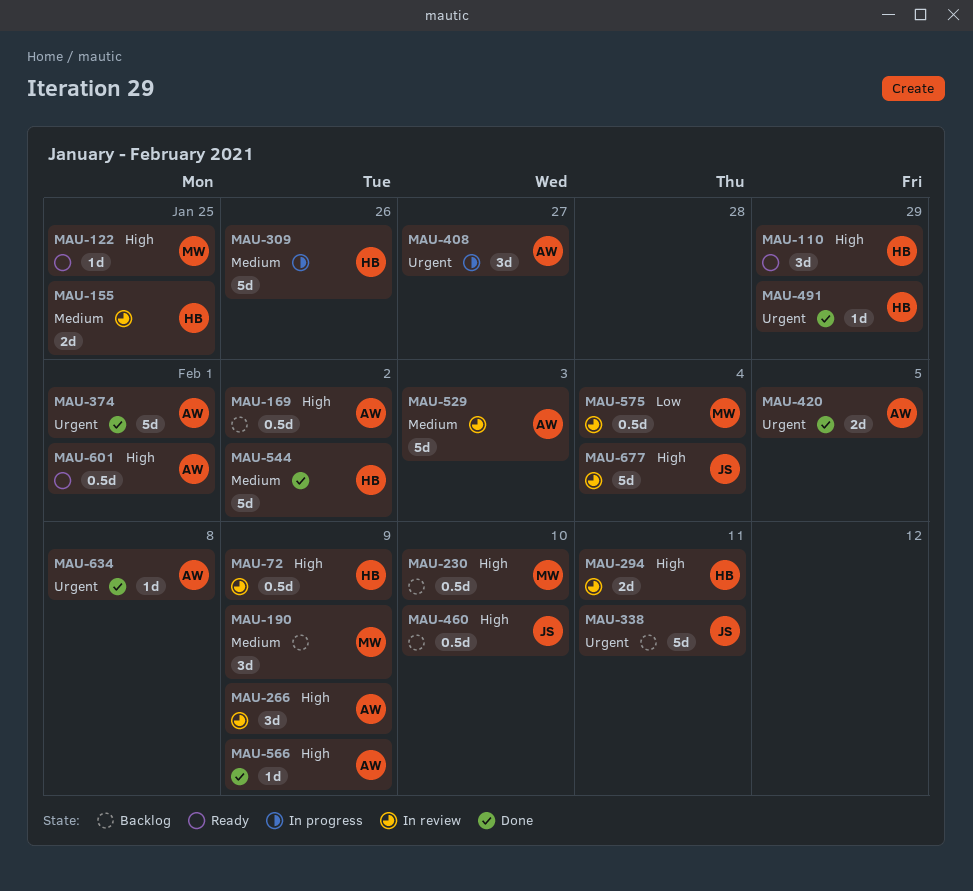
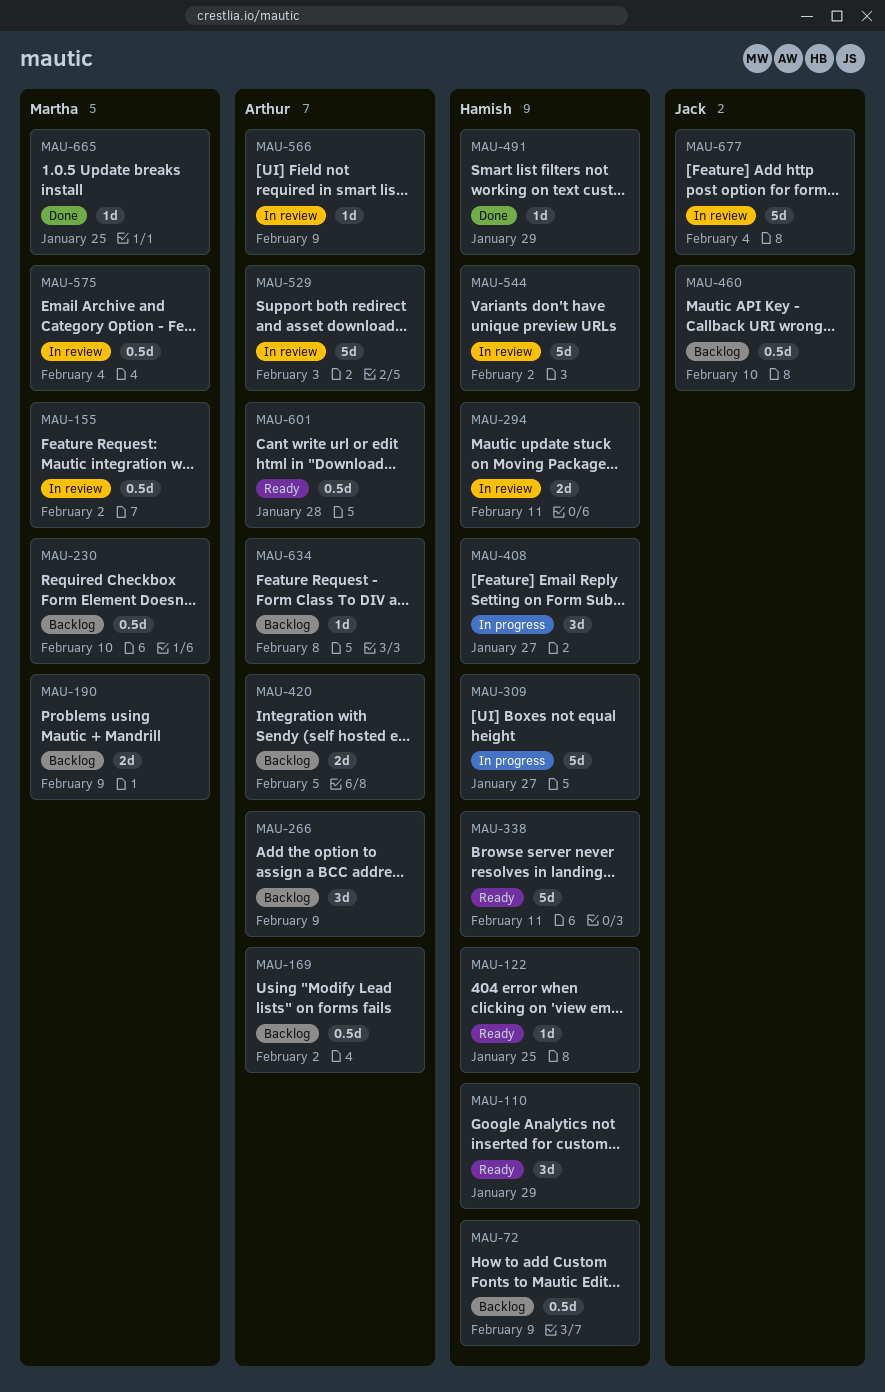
MAU-72, status: In review -> Backlog
MAU-122, owner: Martha -> Hamish
MAU-155, owner: Hamish -> Martha
MAU-155, estimate: 2d -> 0.5d
MAU-155, due: Jan 25 -> Feb 2
MAU-190, estimate: 3d -> 2d
MAU-266, status: In review -> Backlog
MAU-309, due: Jan 26 -> Jan 27
MAU-338, status: Backlog -> Ready
MAU-338, owner: Jack -> Hamish
MAU-374: present -> none
MAU-408, owner: Arthur -> Hamish
MAU-420, status: Done -> Backlog
MAU-544, status: Done -> In review
MAU-566, status: Done -> In review
MAU-601, due: Feb 1 -> Jan 28
MAU-634, status: Done -> Backlog
MAU-665: none -> present

